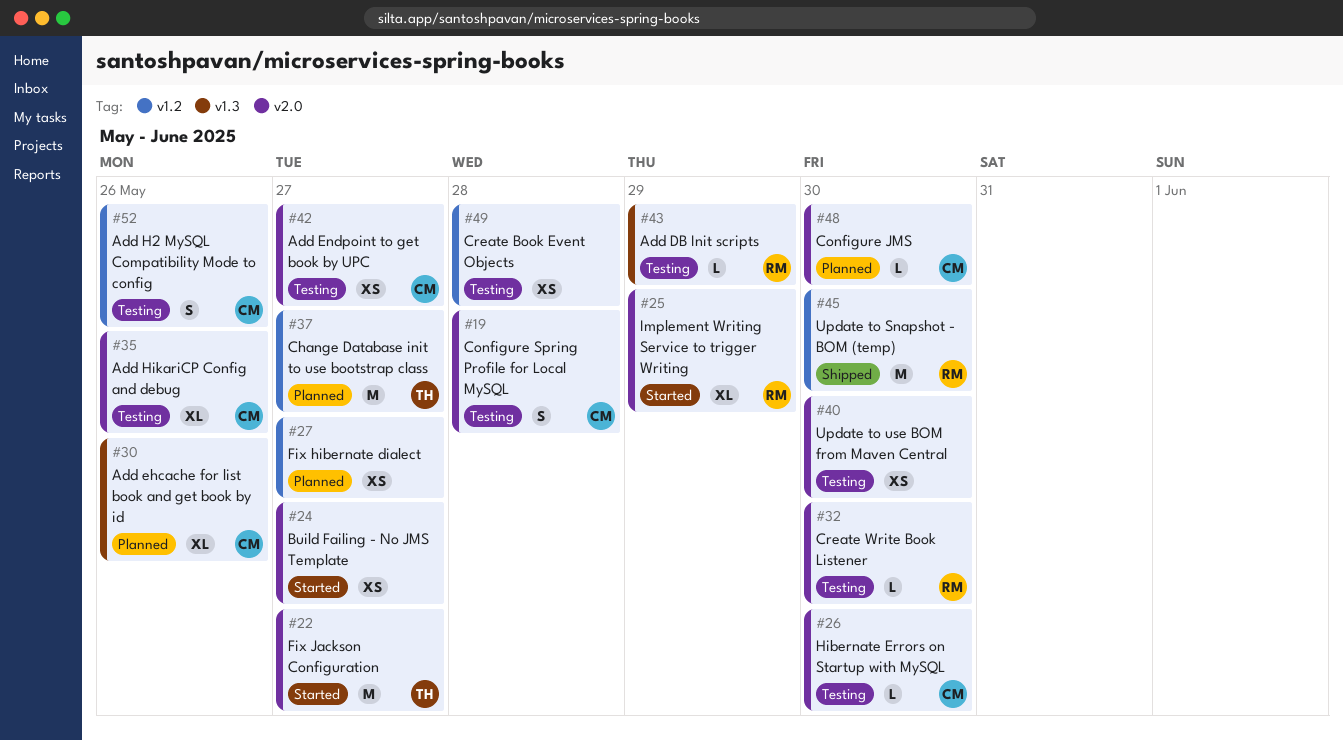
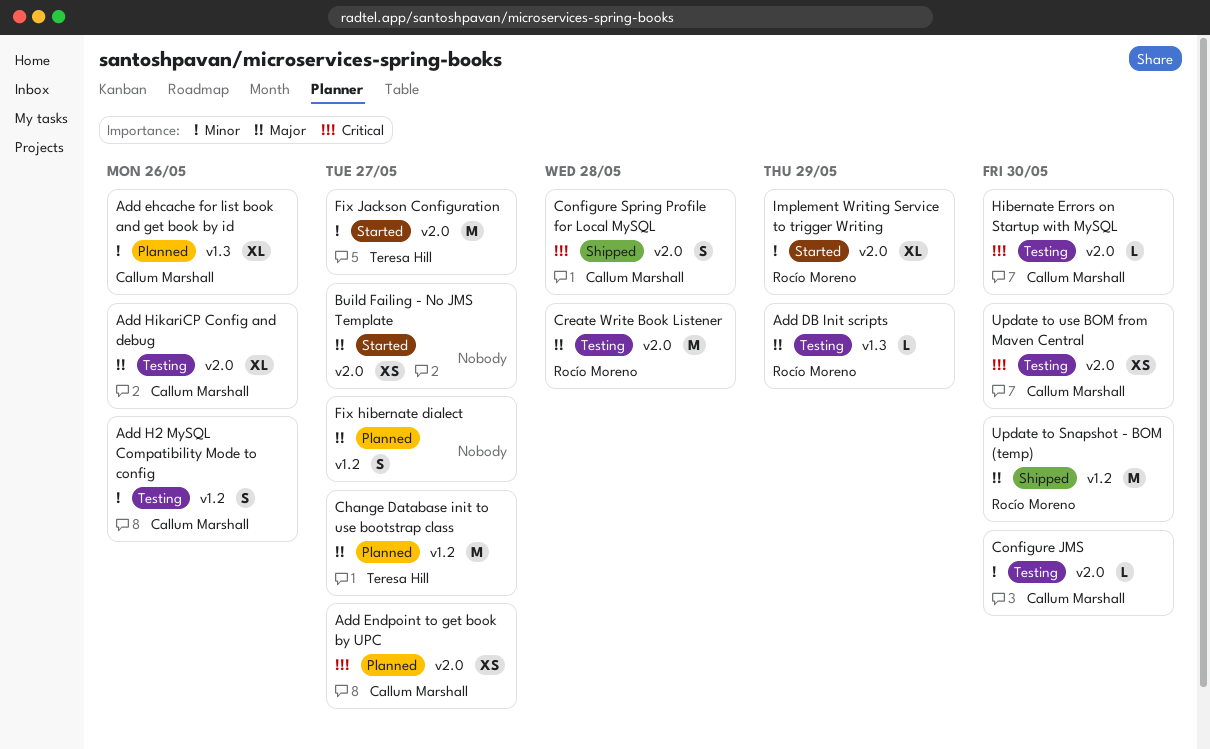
Add Endpoint to get book by UPC, status: Testing -> Planned
Configure JMS, status: Planned -> Testing
Configure Spring Profile for Local MySQL, status: Testing -> Shipped
Create Book Event Objects: present -> none
Create Write Book Listener, estimate: L -> M
Create Write Book Listener, due: May 30 -> May 28
Fix hibernate dialect, estimate: XS -> S
Update to use BOM from Maven Central, owner: none -> Callum Marshall

